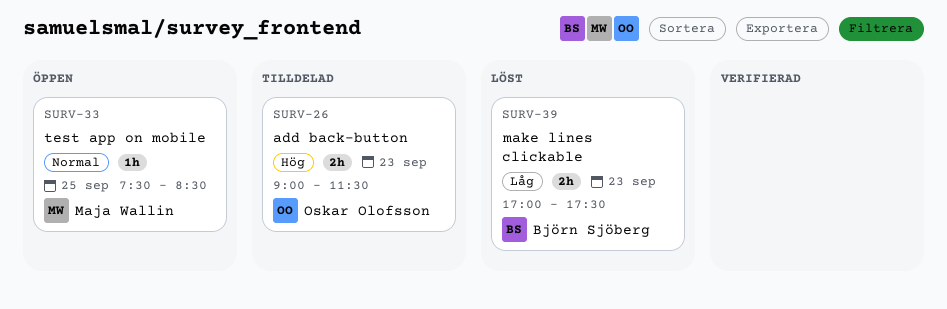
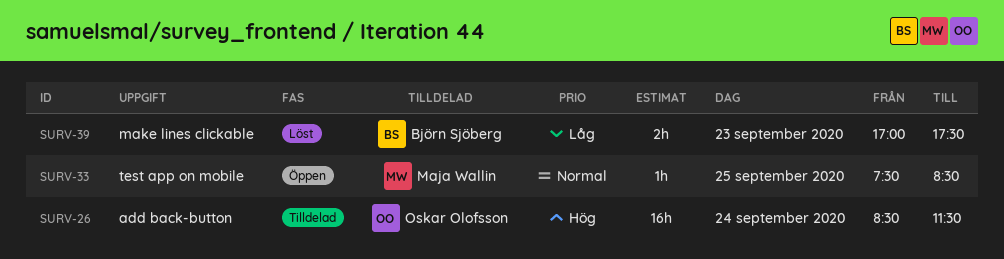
SURV-26, estimate: 2h -> 16h
SURV-26, day: Sep 23 -> Sep 24
SURV-26, begins: 09:00 -> 08:30

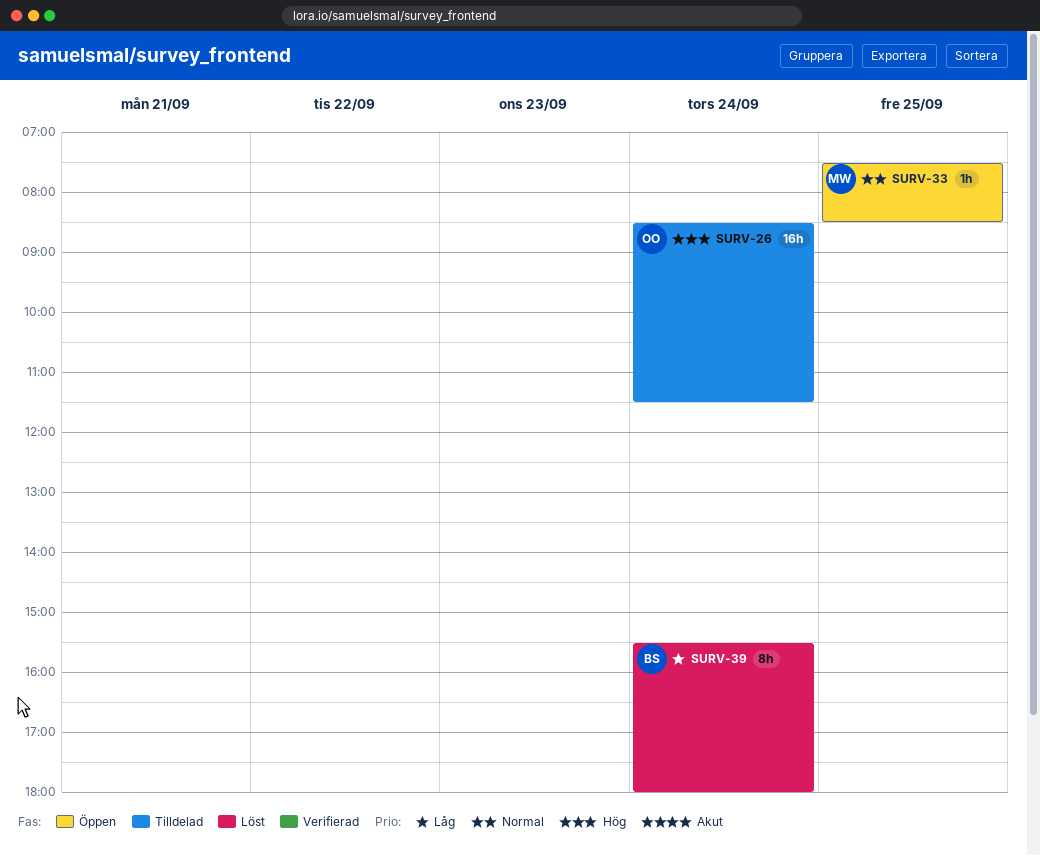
SURV-39, estimate: 2h -> 8h
SURV-39, day: Sep 23 -> Sep 24
SURV-39, begins: 17:00 -> 15:30
SURV-39, ends: 17:30 -> 18:00

